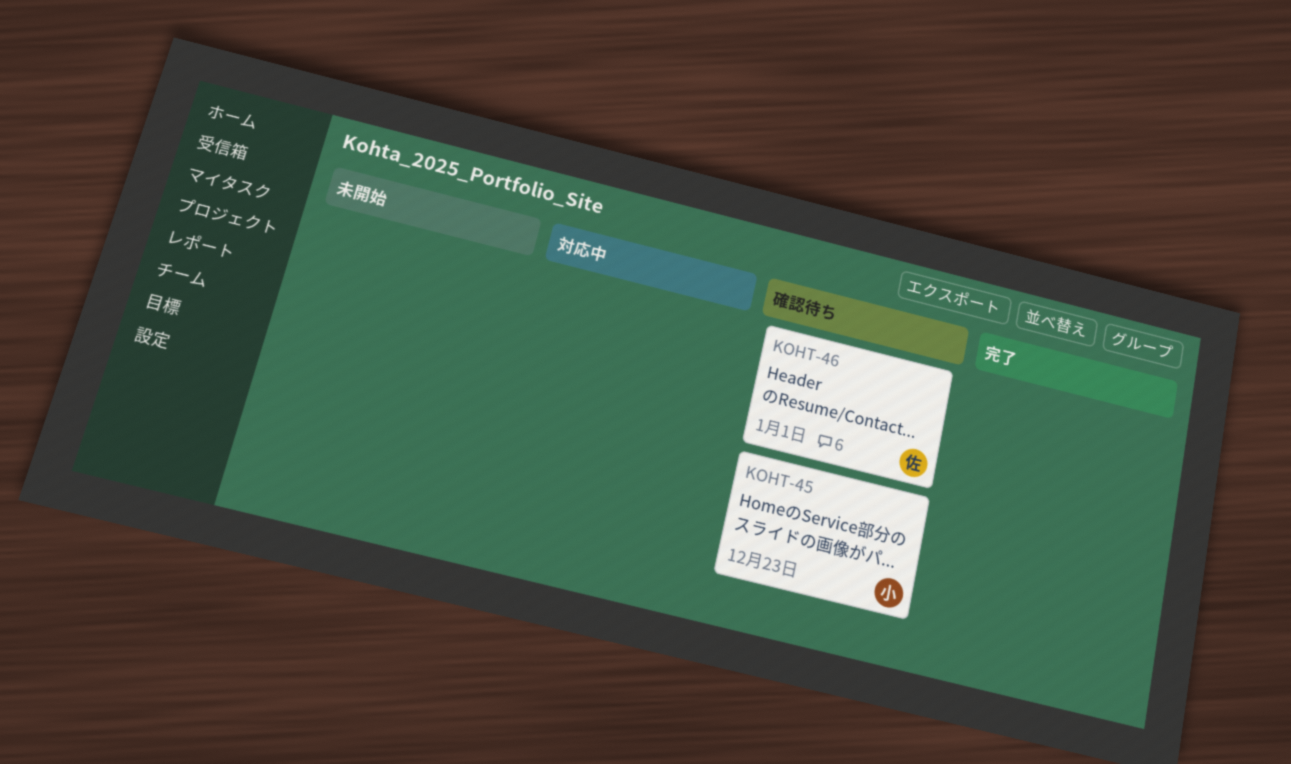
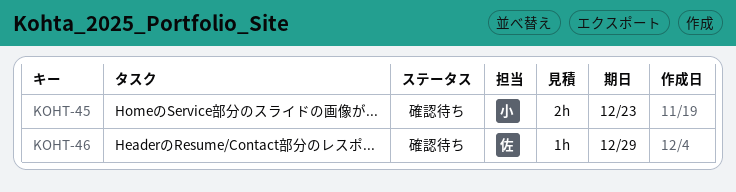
KOHT-46, due: Jan 1 -> Dec 29

